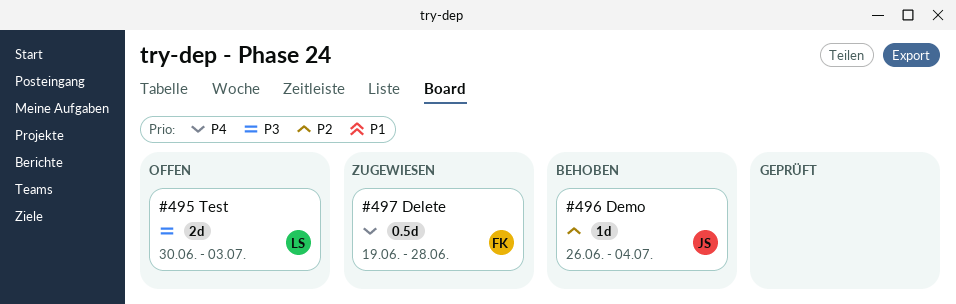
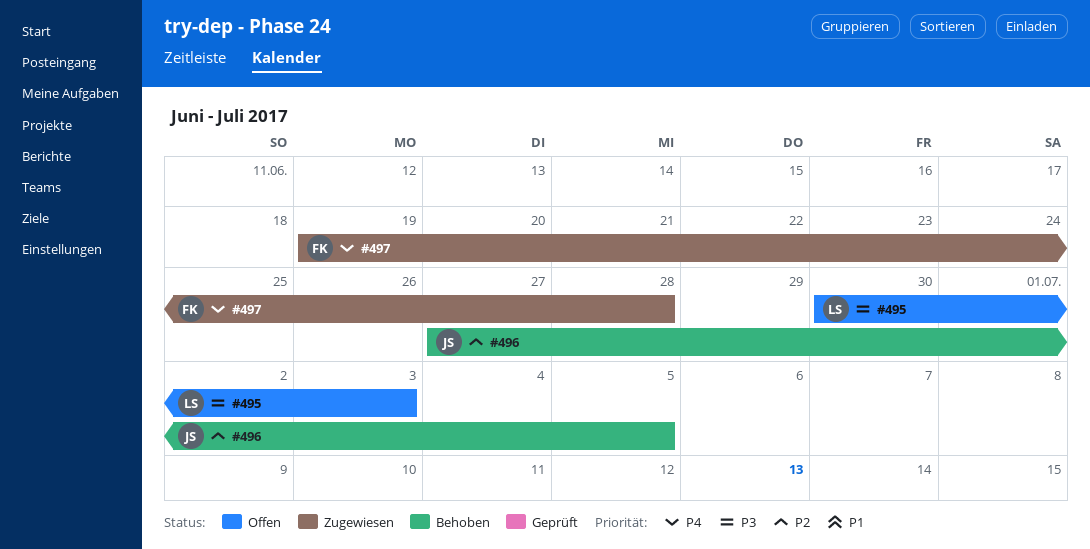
#496, start: Jun 26 -> Jun 27
#496, due: Jul 4 -> Jul 5

